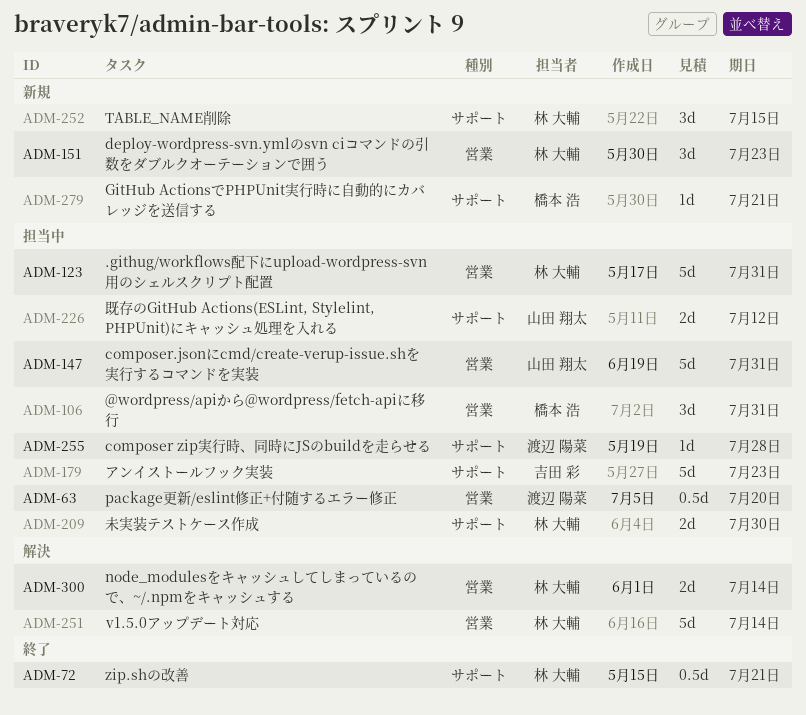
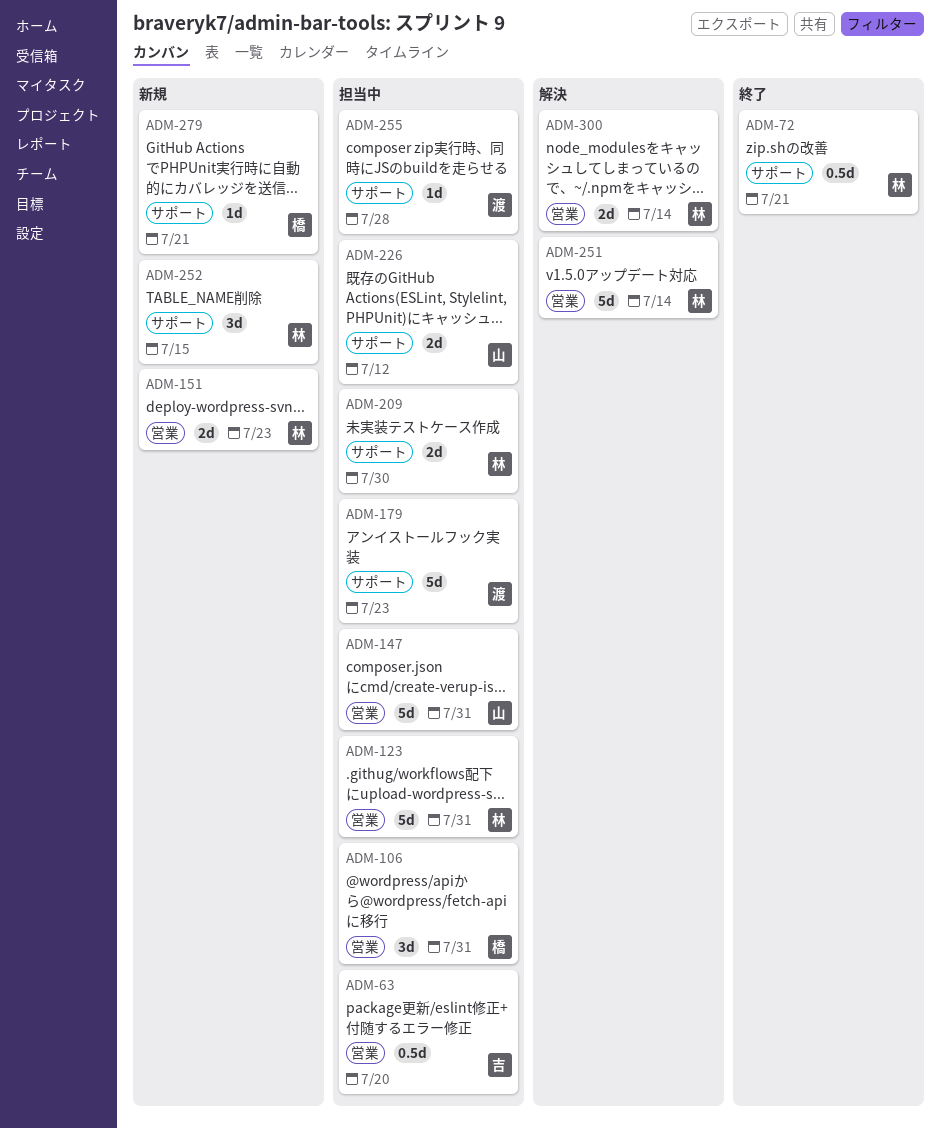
ADM-63, owner: 渡辺 陽菜 -> 吉田 彩
ADM-151, estimate: 3d -> 2d
ADM-179, owner: 吉田 彩 -> 渡辺 陽菜

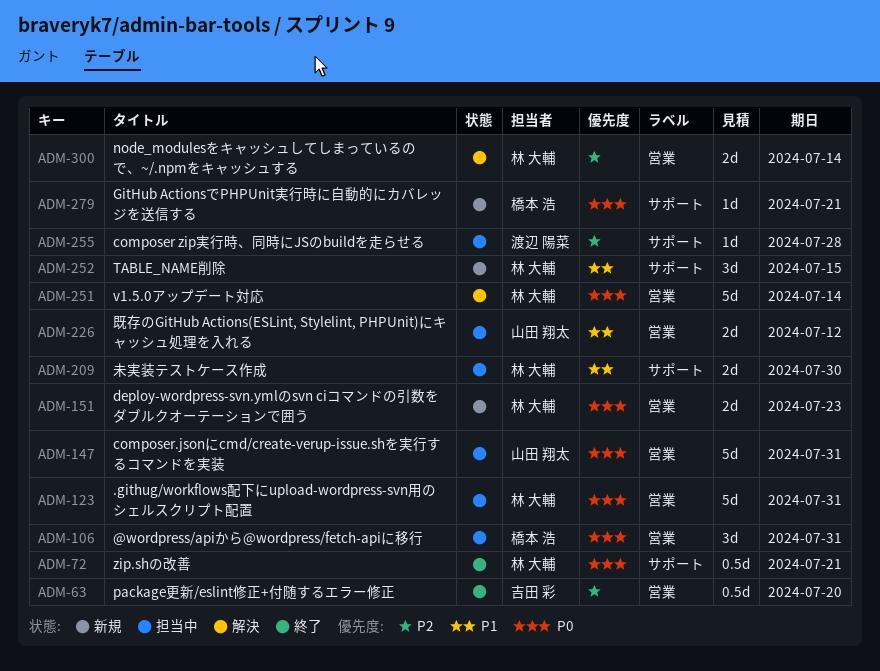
ADM-63, status: 担当中 -> 終了
ADM-179: present -> none
ADM-226, label: サポート -> 営業

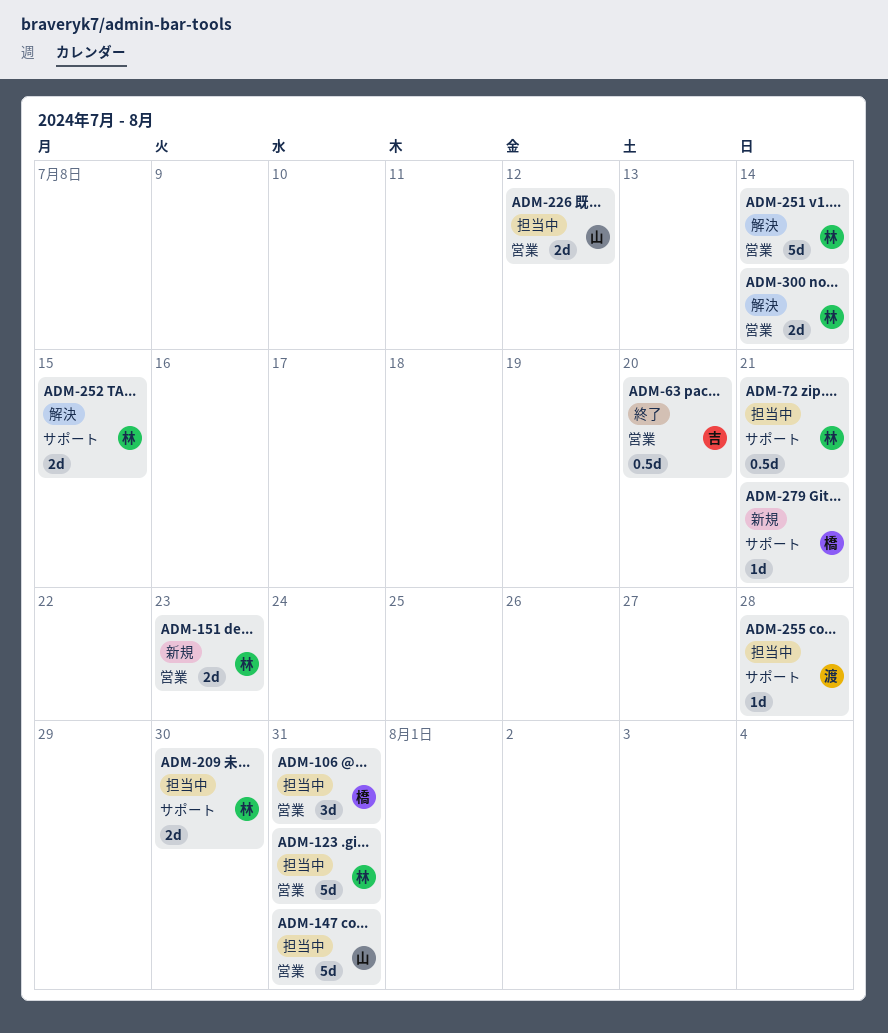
ADM-72, status: 終了 -> 担当中
ADM-252, status: 新規 -> 解決
ADM-252, estimate: 3d -> 2d

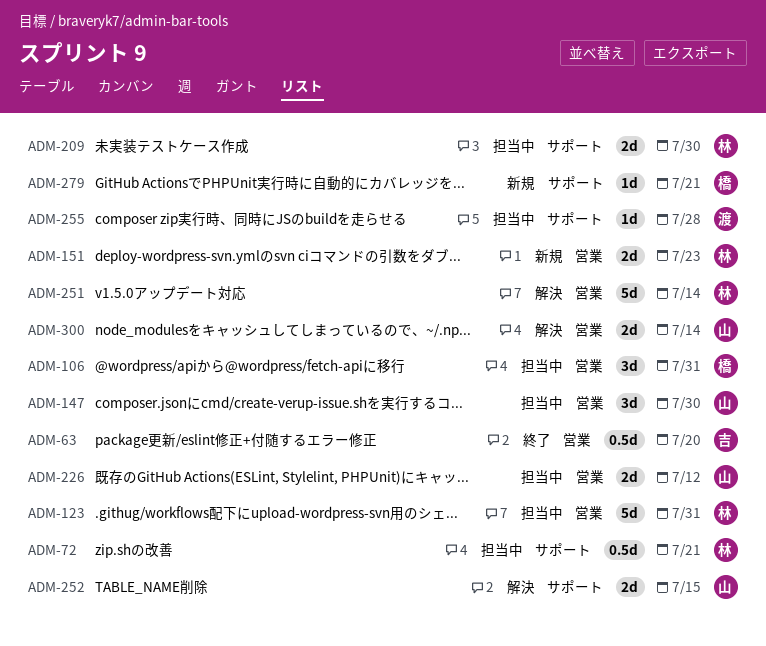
ADM-147, estimate: 5d -> 3d
ADM-147, due: Jul 31 -> Jul 30
ADM-252, owner: 林 -> 山
ADM-300, owner: 林 -> 山

